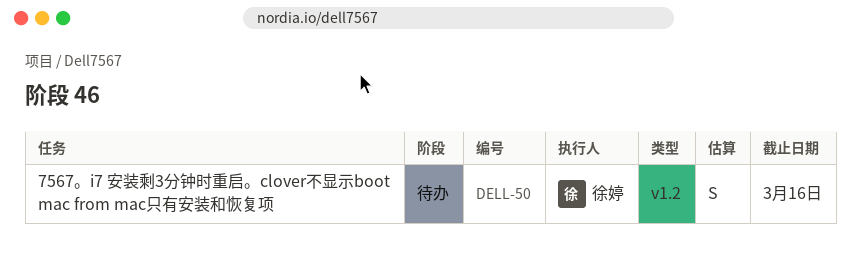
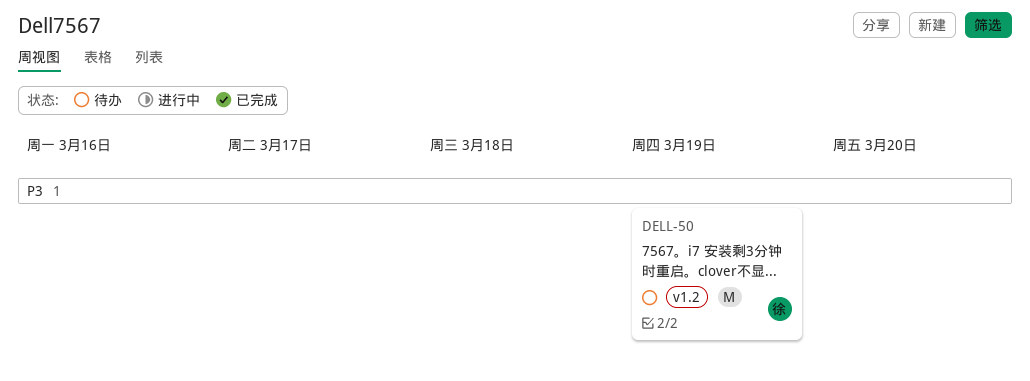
DELL-50, estimate: S -> M
DELL-50, due: Mar 16 -> Mar 19

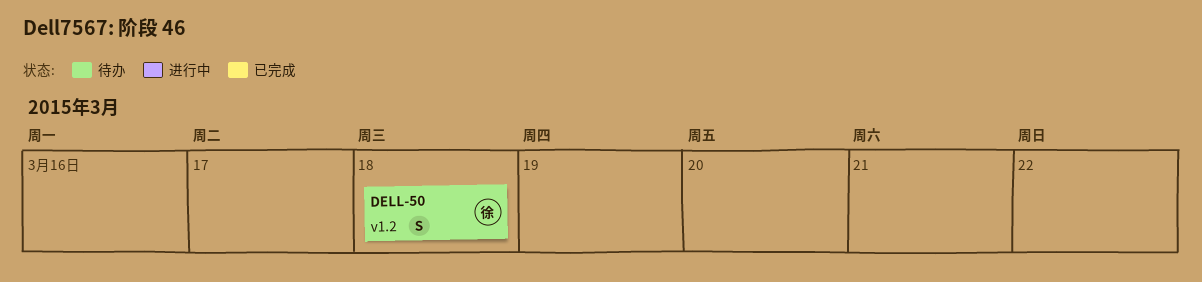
DELL-50, estimate: M -> S
DELL-50, due: Mar 19 -> Mar 18

